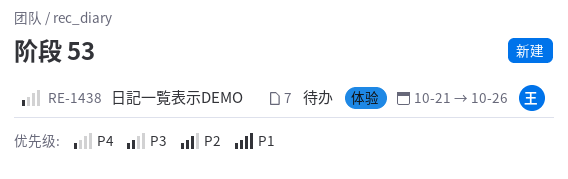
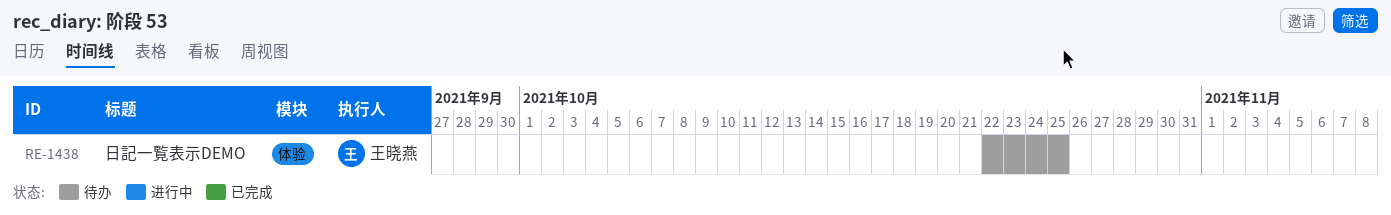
RE-1438, start: Oct 21 -> Oct 22
RE-1438, due: Oct 26 -> Oct 25

